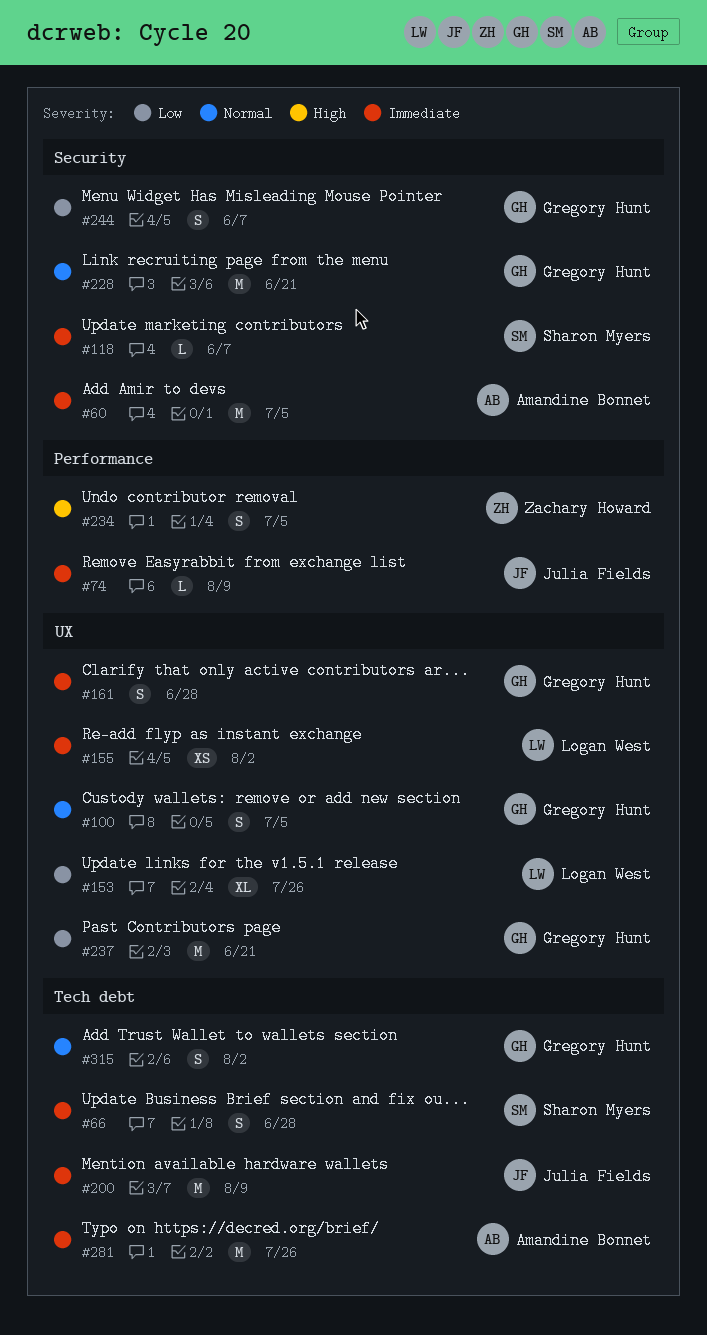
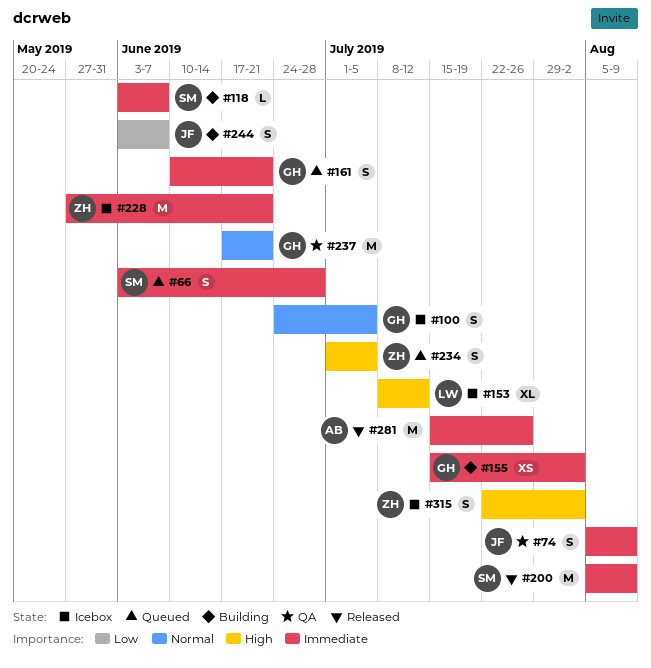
#60: present -> none
#74, estimate: L -> S
#153, priority: Low -> High
#153, due: Jul 26 -> Jul 12
#155, owner: Logan West -> Gregory Hunt
#161, due: Jun 28 -> Jun 21
#200, owner: Julia Fields -> Sharon Myers
#228, owner: Gregory Hunt -> Zachary Howard
#228, priority: Normal -> Immediate
#237, priority: Low -> Normal
#244, owner: Gregory Hunt -> Julia Fields
#315, owner: Gregory Hunt -> Zachary Howard
#315, priority: Normal -> High

